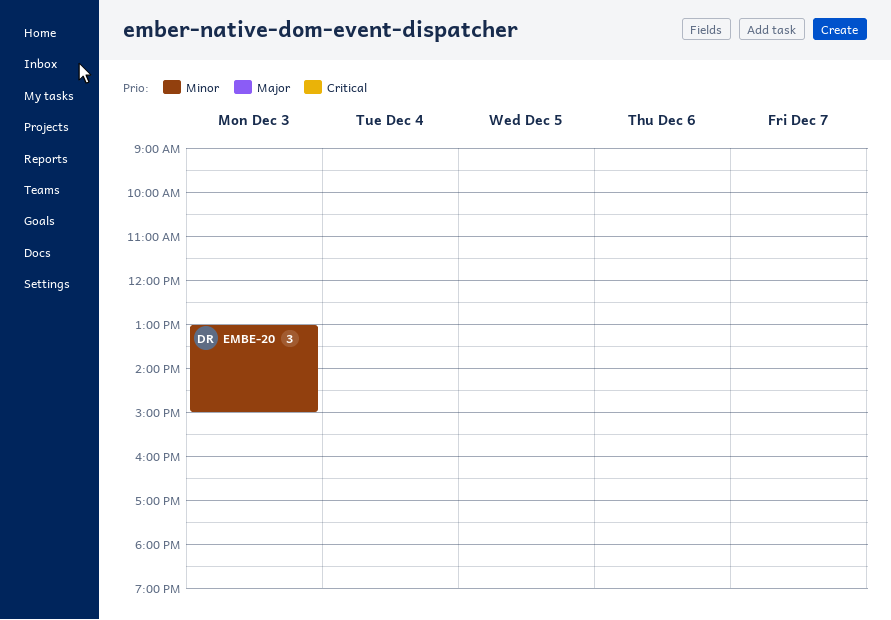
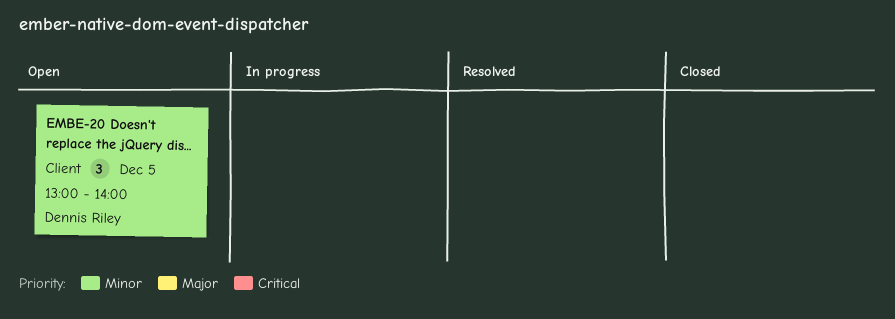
EMBE-20, day: Dec 3 -> Dec 5
EMBE-20, ends: 15:00 -> 14:00

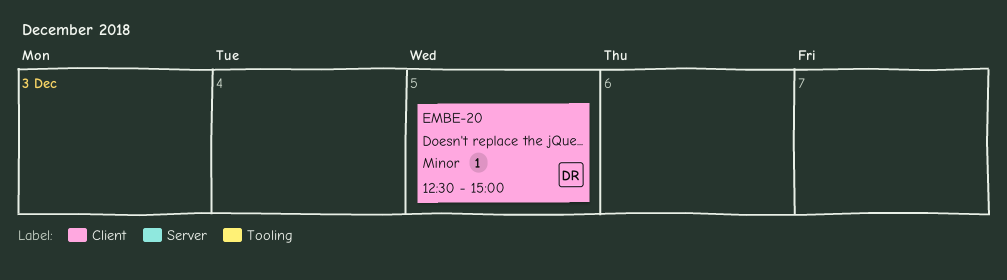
EMBE-20, estimate: 3 -> 1
EMBE-20, begins: 13:00 -> 12:30
EMBE-20, ends: 14:00 -> 15:00

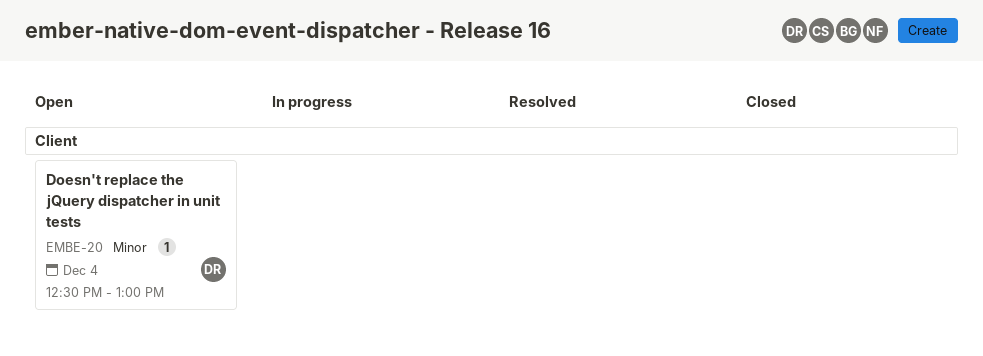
EMBE-20, day: Dec 5 -> Dec 4
EMBE-20, ends: 15:00 -> 13:00

